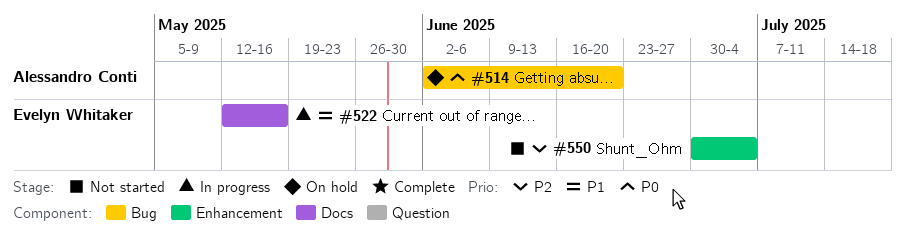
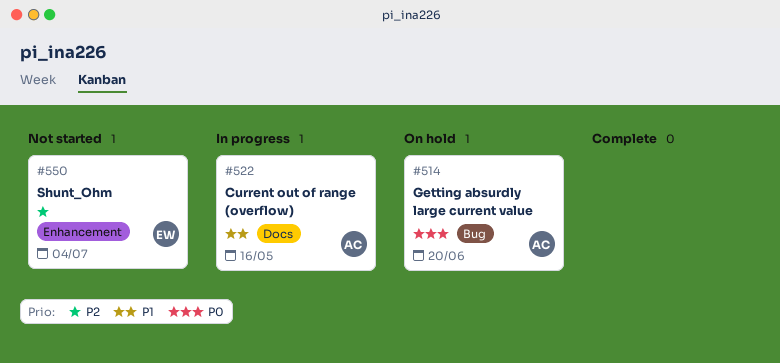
#522, owner: Evelyn Whitaker -> Alessandro Conti

